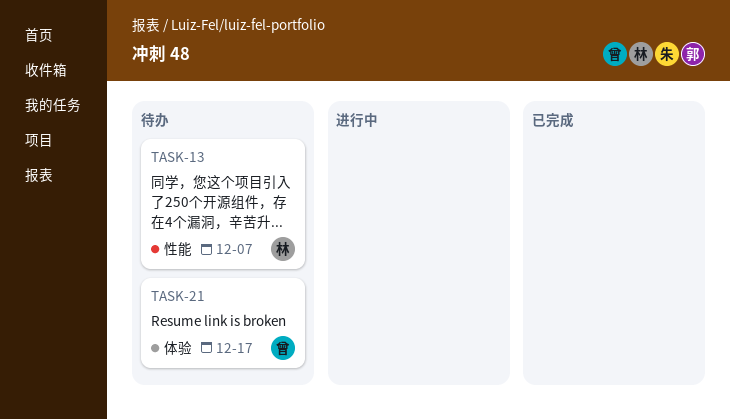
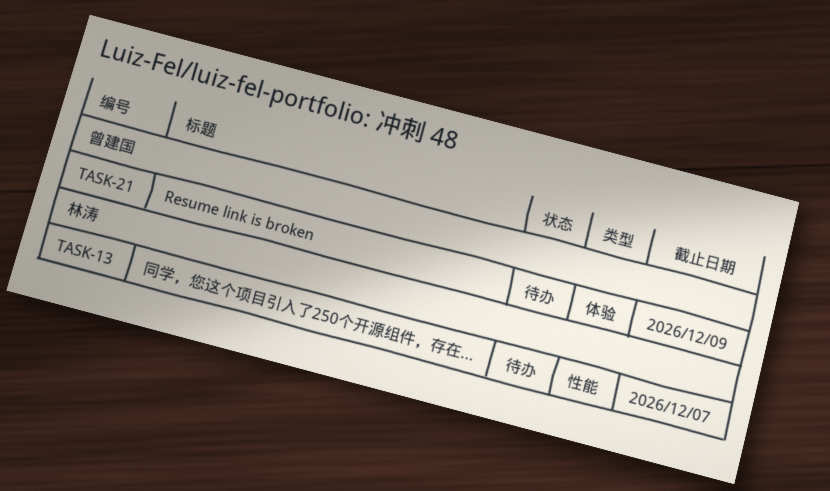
TASK-21, due: Dec 17 -> Dec 9

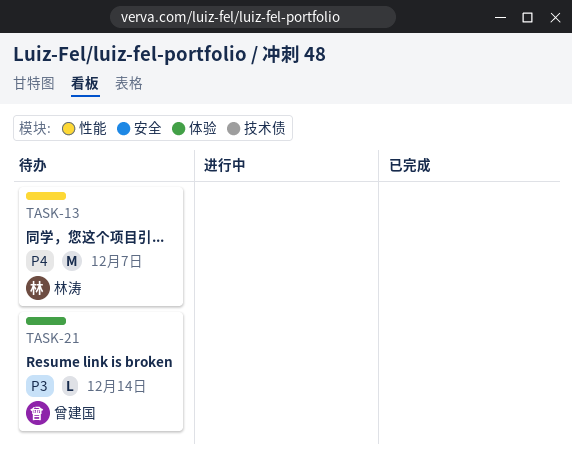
TASK-21, due: Dec 9 -> Dec 14

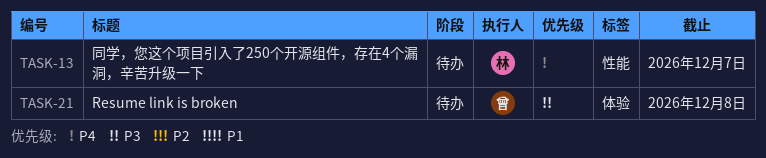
TASK-21, due: Dec 14 -> Dec 8

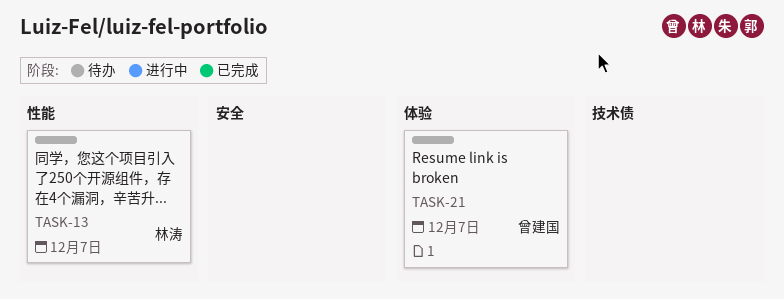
TASK-21, due: Dec 8 -> Dec 7

